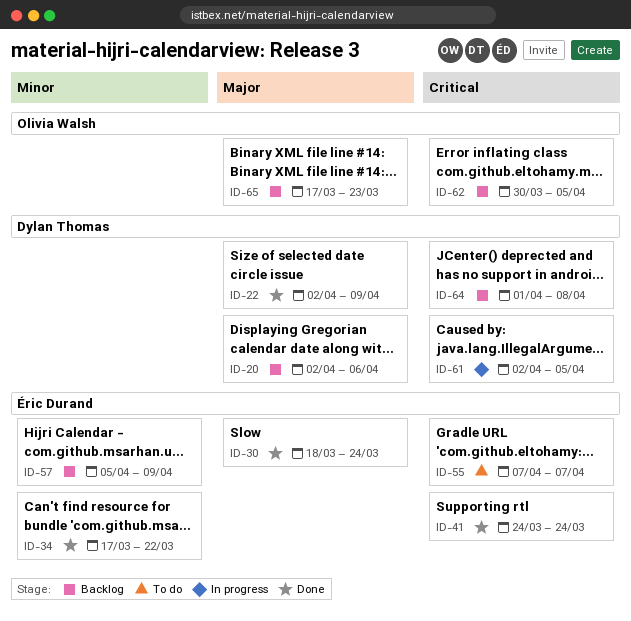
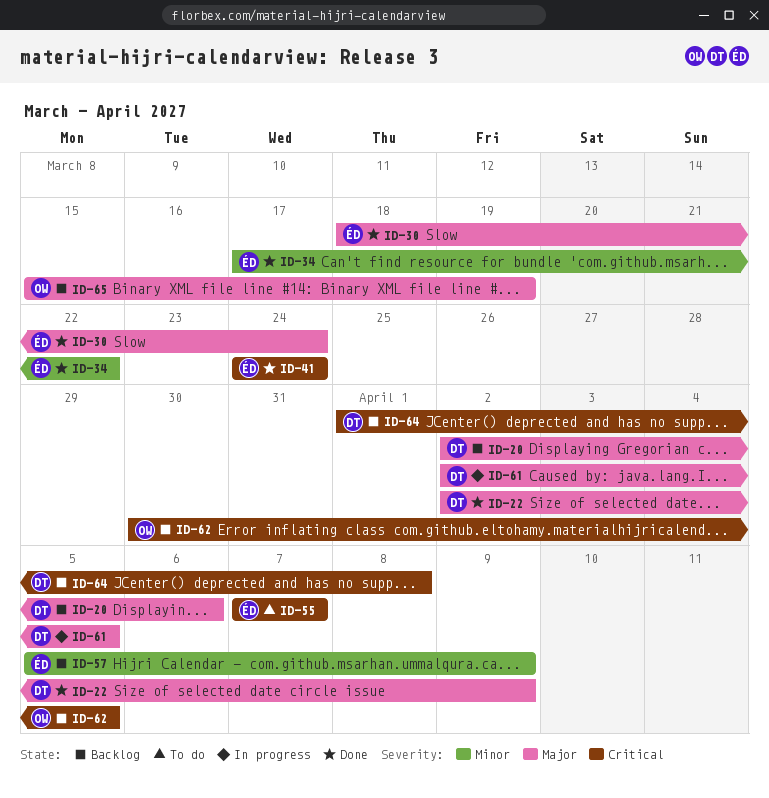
ID-61, priority: Critical -> Major
ID-65, start: Mar 17 -> Mar 15
ID-65, due: Mar 23 -> Mar 19

